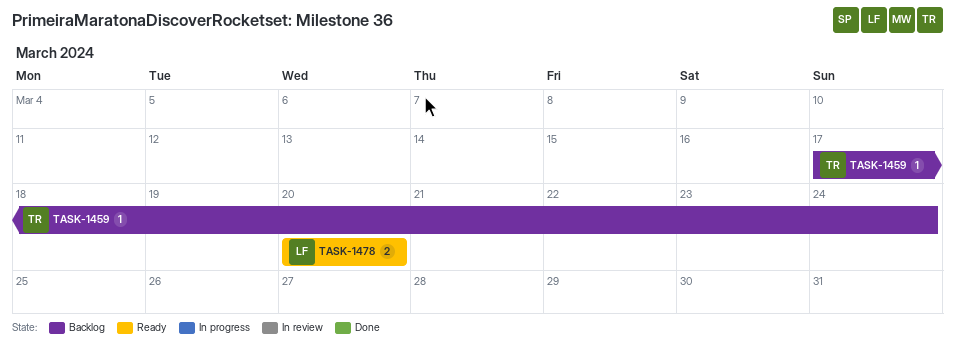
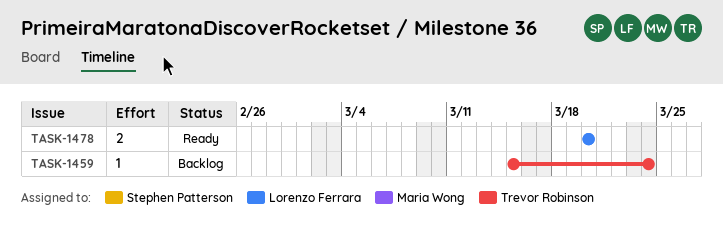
TASK-1459, start: Mar 17 -> Mar 15

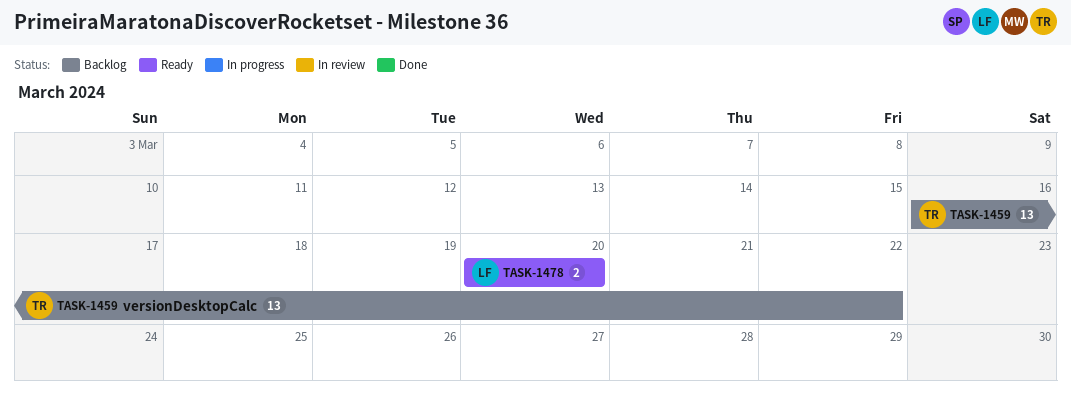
TASK-1459, estimate: 1 -> 13
TASK-1459, start: Mar 15 -> Mar 16
TASK-1459, due: Mar 24 -> Mar 22

